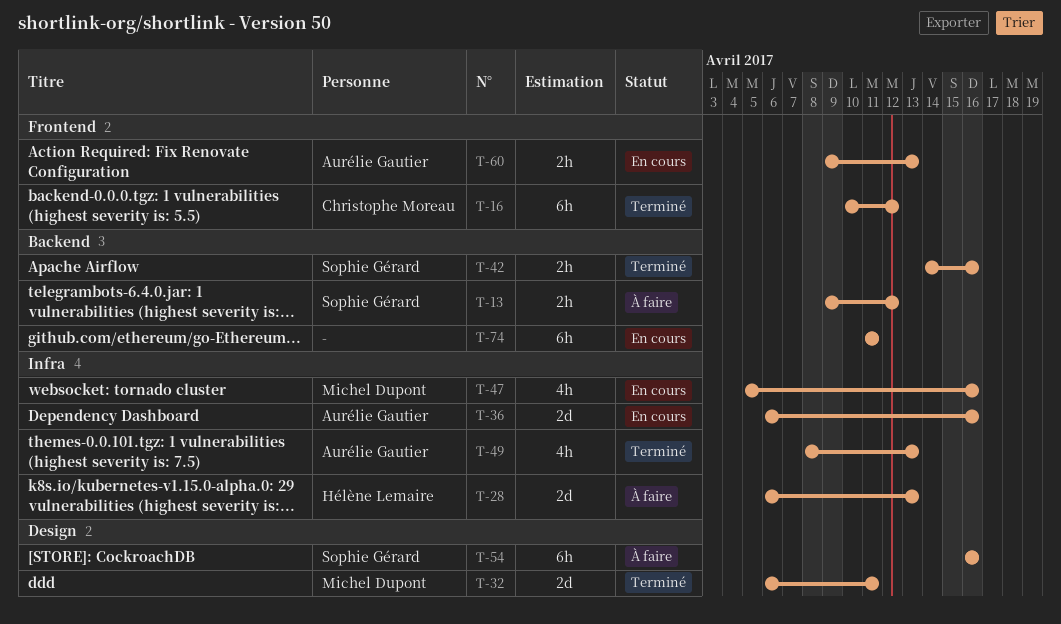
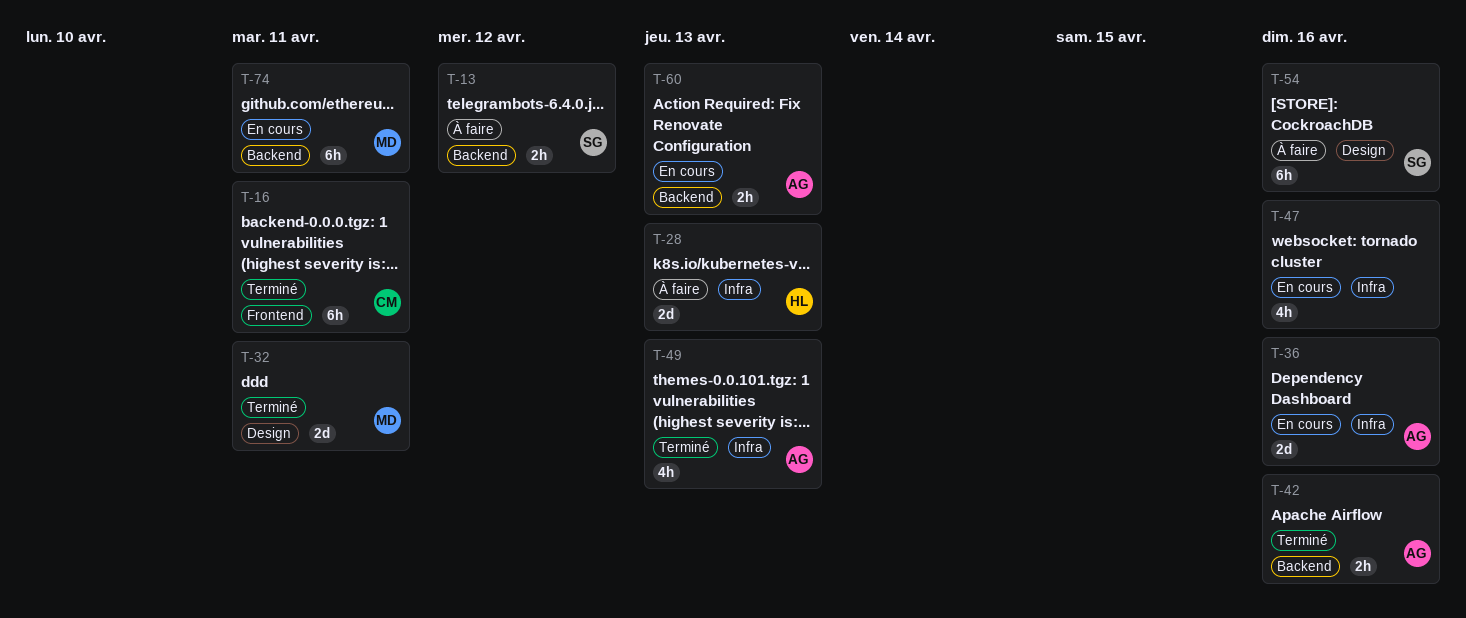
T-16, due: Apr 12 -> Apr 11
T-42, owner: Sophie Gérard -> Aurélie Gautier
T-47, owner: Michel Dupont -> none
T-60, label: Frontend -> Backend
T-74, owner: none -> Michel Dupont

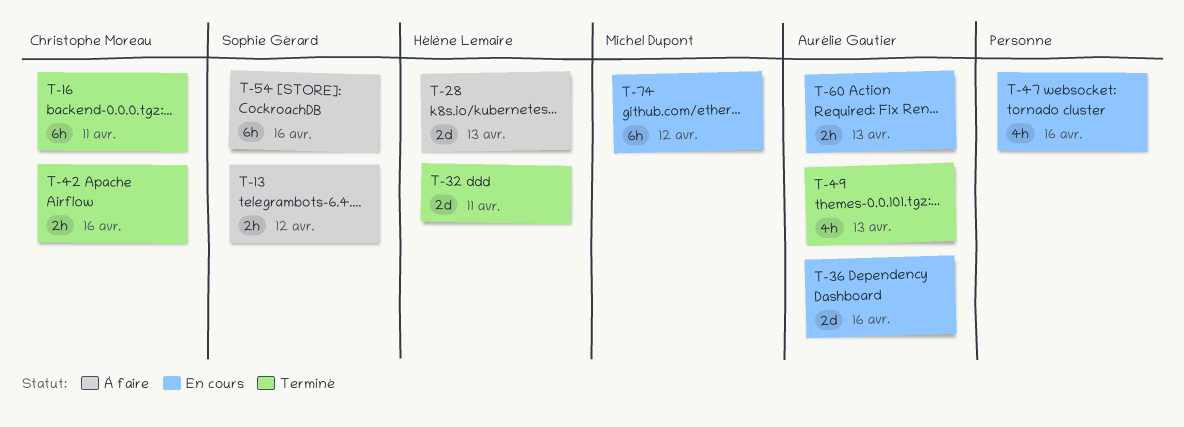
T-32, owner: Michel Dupont -> Hélène Lemaire
T-42, owner: Aurélie Gautier -> Christophe Moreau
T-74, due: Apr 11 -> Apr 12

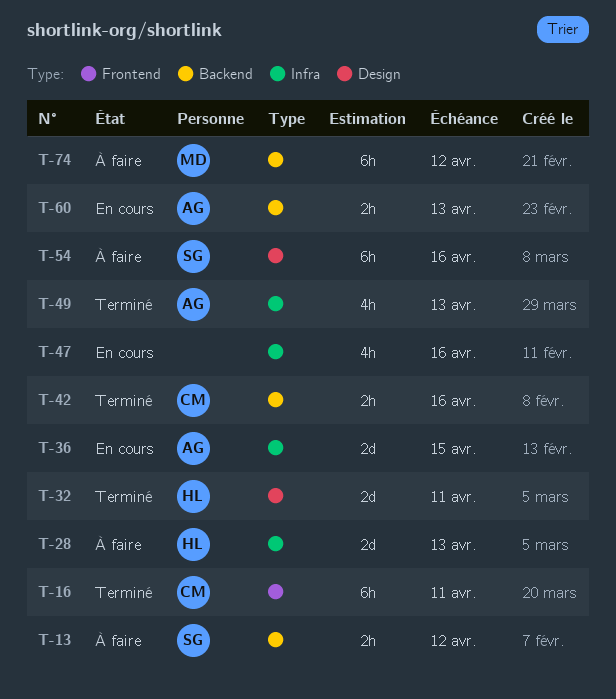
T-36, due: Apr 16 -> Apr 15
T-74, status: En cours -> À faire

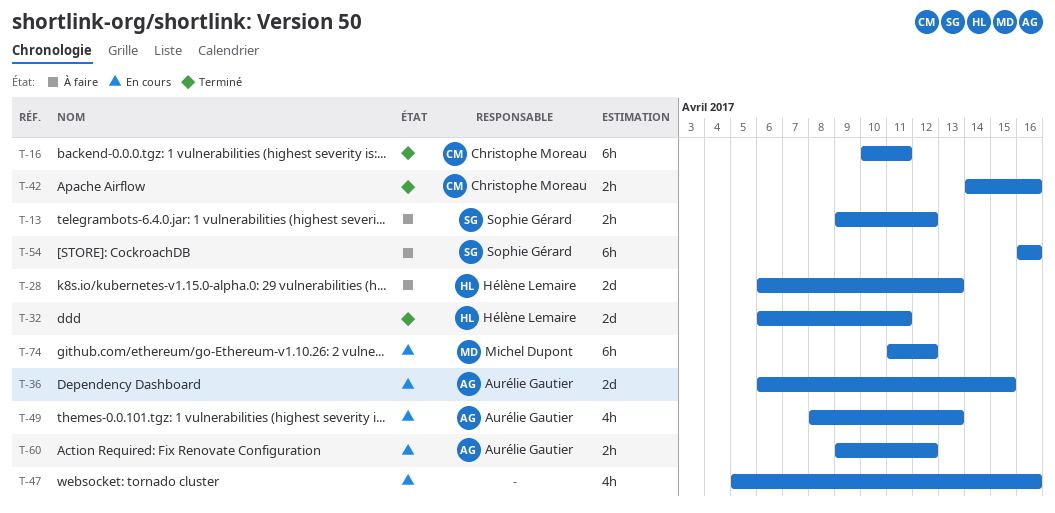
T-49, status: Terminé -> En cours
T-60, due: Apr 13 -> Apr 12
T-74, status: À faire -> En cours

